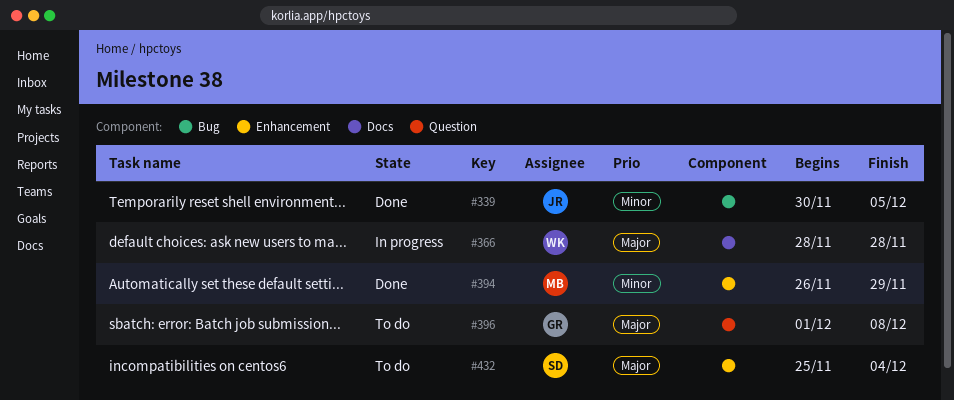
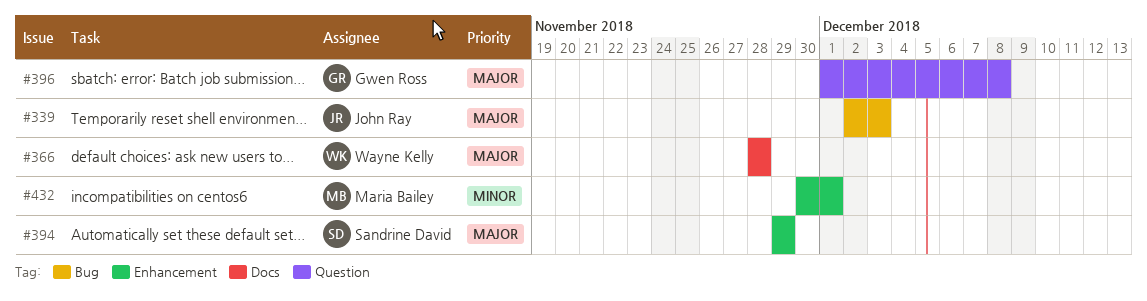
#339, priority: Minor -> Major
#339, start: Nov 30 -> Dec 2
#339, due: Dec 5 -> Dec 3
#394, owner: Maria Bailey -> Sandrine David
#394, priority: Minor -> Major
#394, start: Nov 26 -> Nov 29
#432, owner: Sandrine David -> Maria Bailey
#432, priority: Major -> Minor
#432, start: Nov 25 -> Nov 30
#432, due: Dec 4 -> Dec 1

